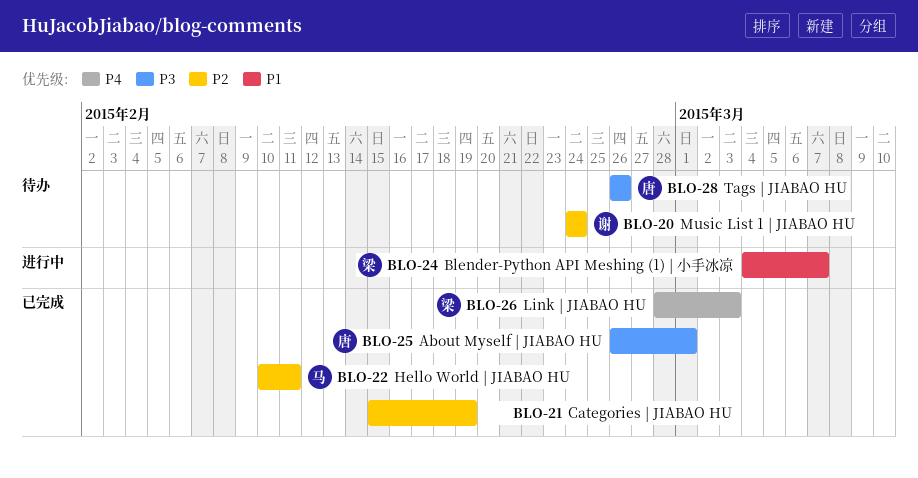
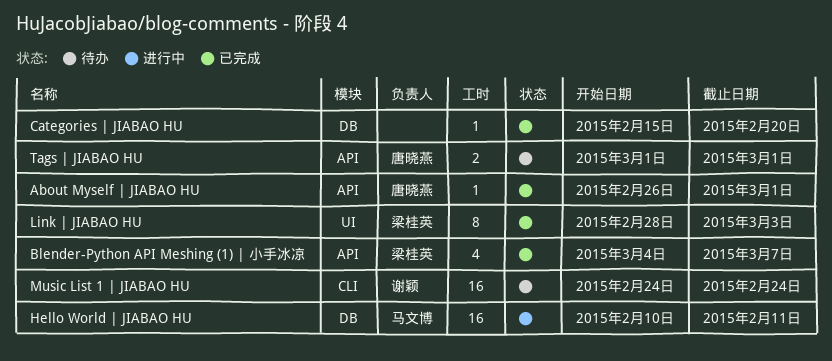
Blender-Python API Meshing (1) | 小手冰凉, status: 进行中 -> 已完成
Categories | JIABAO HU, due: Feb 19 -> Feb 20
Hello World | JIABAO HU, status: 已完成 -> 进行中
Tags | JIABAO HU, start: Feb 26 -> Mar 1
Tags | JIABAO HU, due: Feb 26 -> Mar 1

